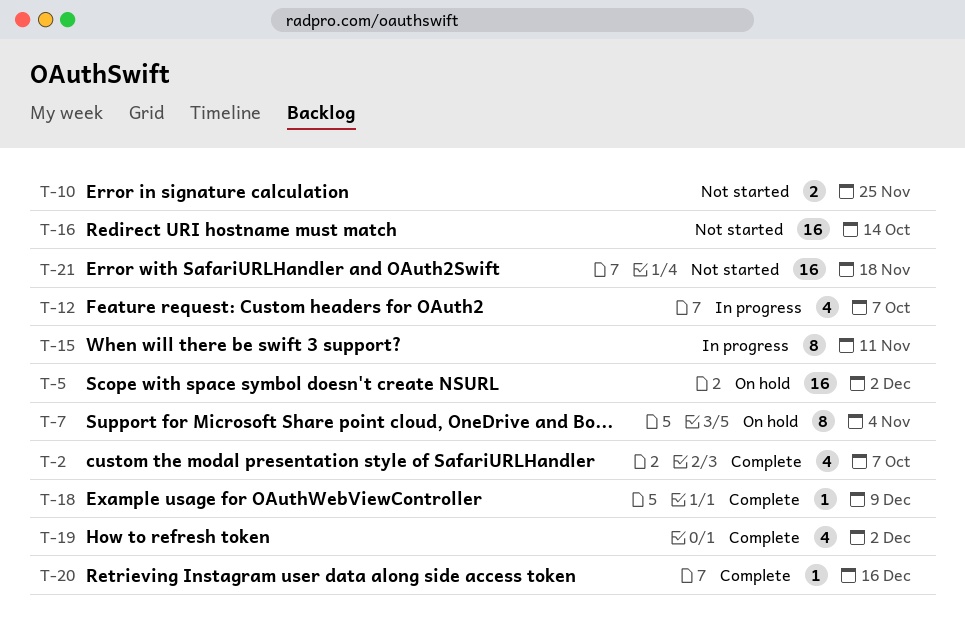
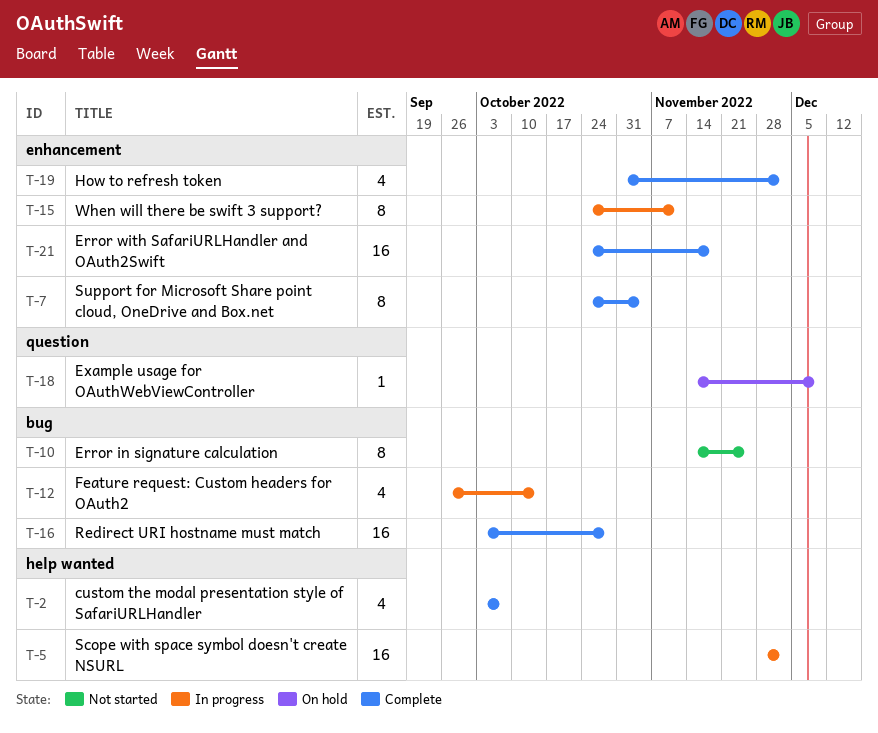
T-5, status: On hold -> In progress
T-7, status: On hold -> Complete
T-10, estimate: 2 -> 8
T-12, due: Oct 7 -> Oct 14
T-16, status: Not started -> Complete
T-16, due: Oct 14 -> Oct 28
T-18, status: Complete -> On hold
T-20: present -> none
T-21, status: Not started -> Complete

